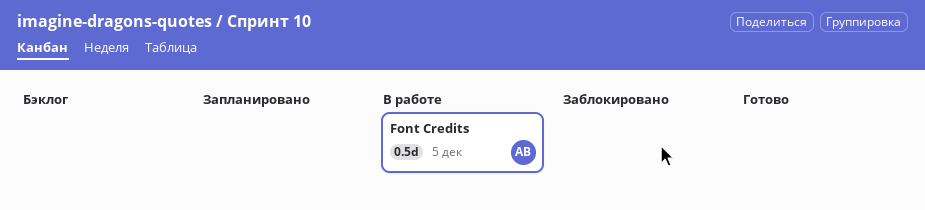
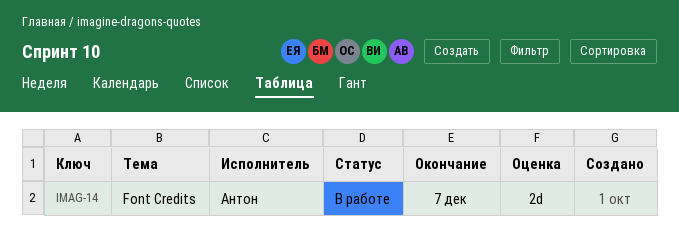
Font Credits, estimate: 0.5d -> 2d
Font Credits, due: Dec 5 -> Dec 7

